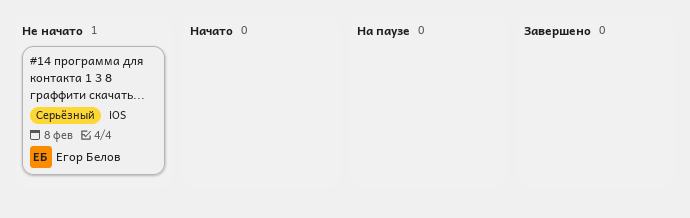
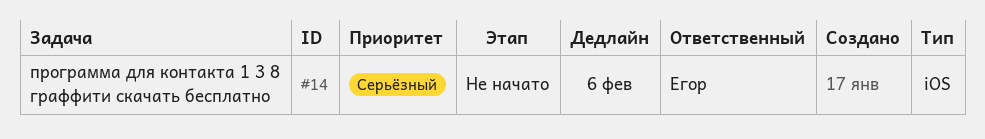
#14, due: Feb 8 -> Feb 6

